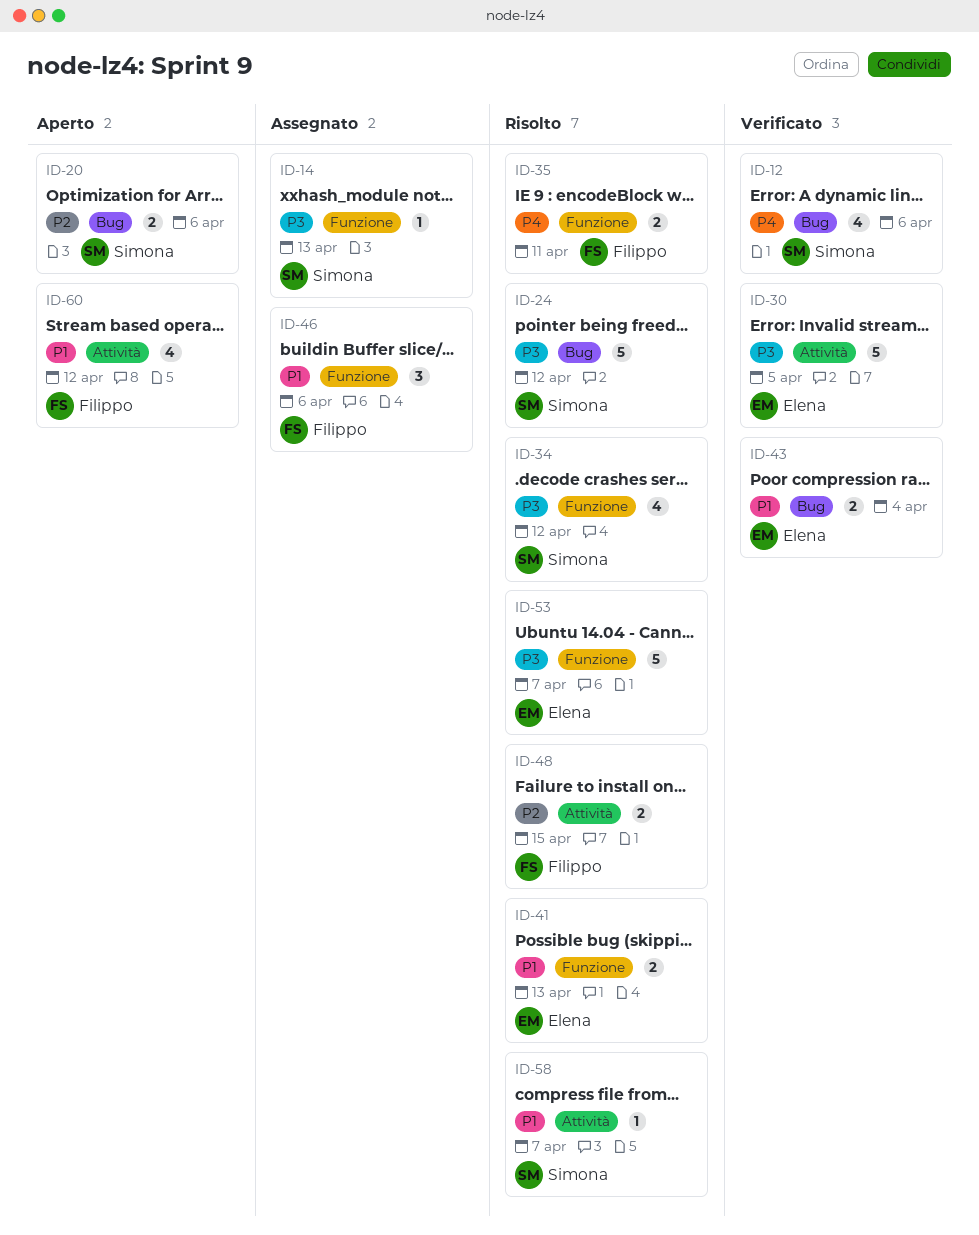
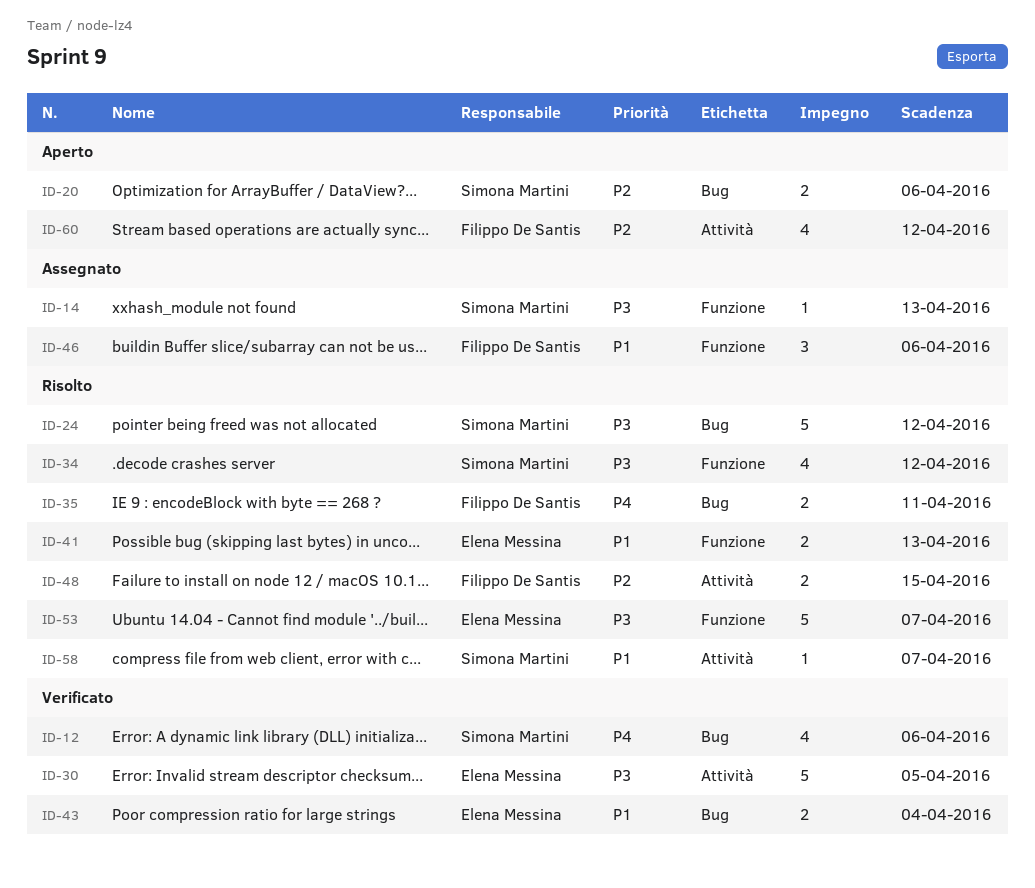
ID-35, label: Funzione -> Bug
ID-60, priority: P1 -> P2

